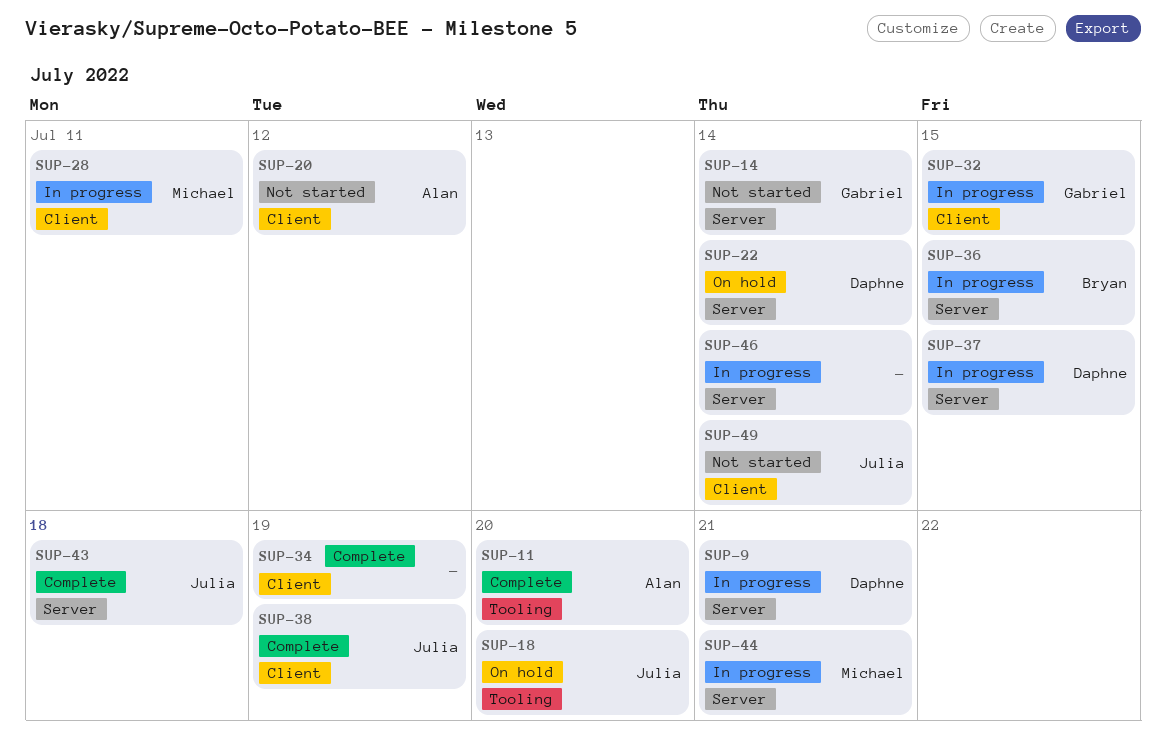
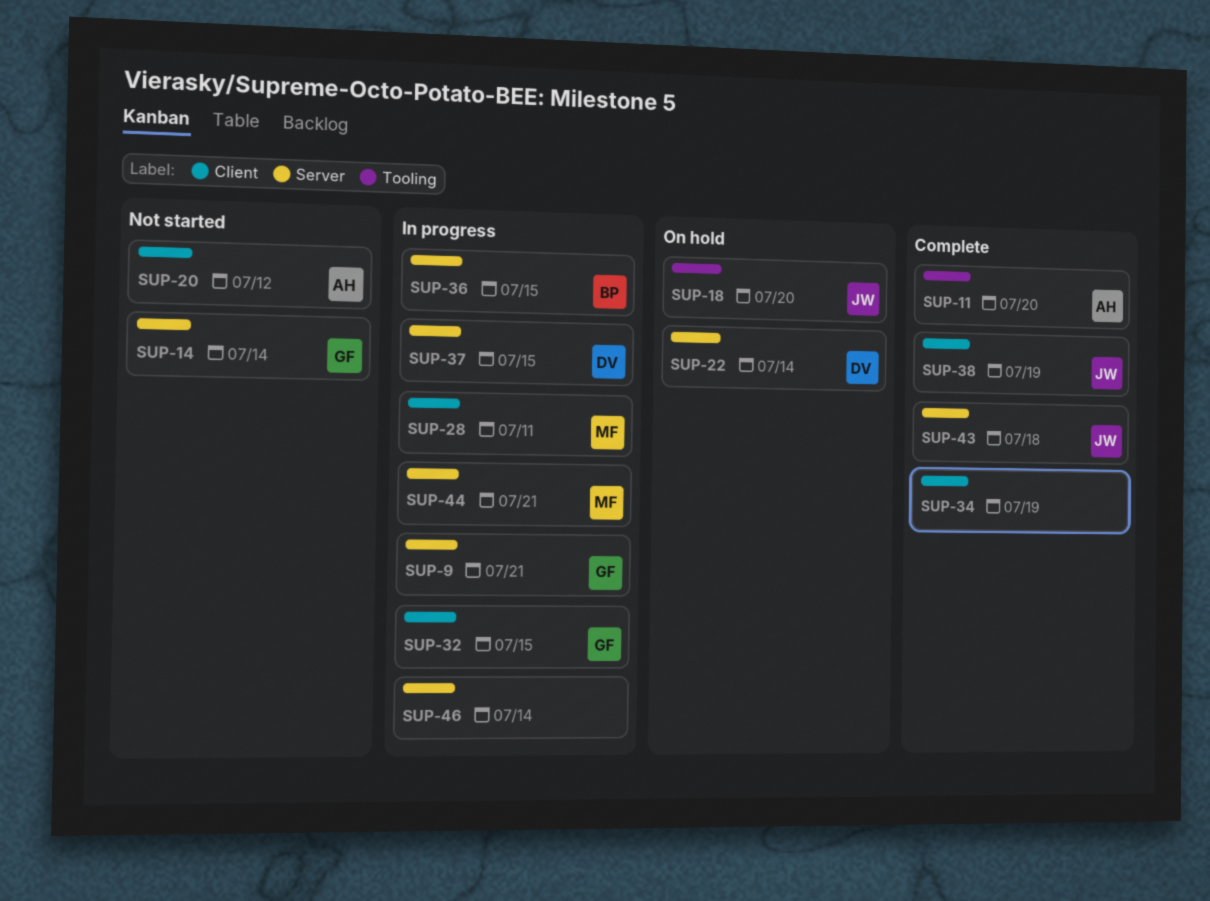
SUP-9, owner: Daphne -> Gabriel
SUP-49: present -> none

